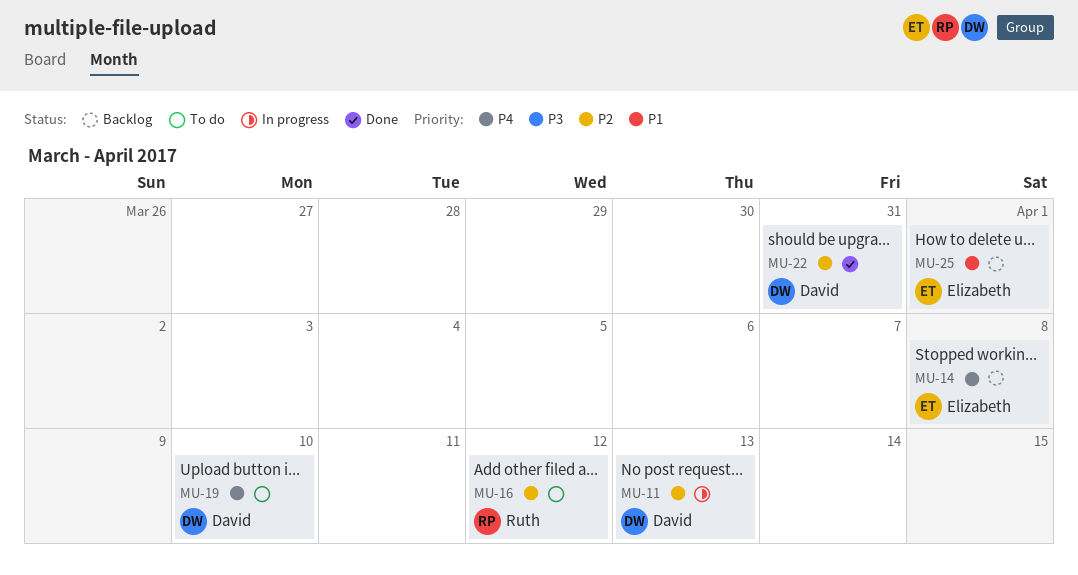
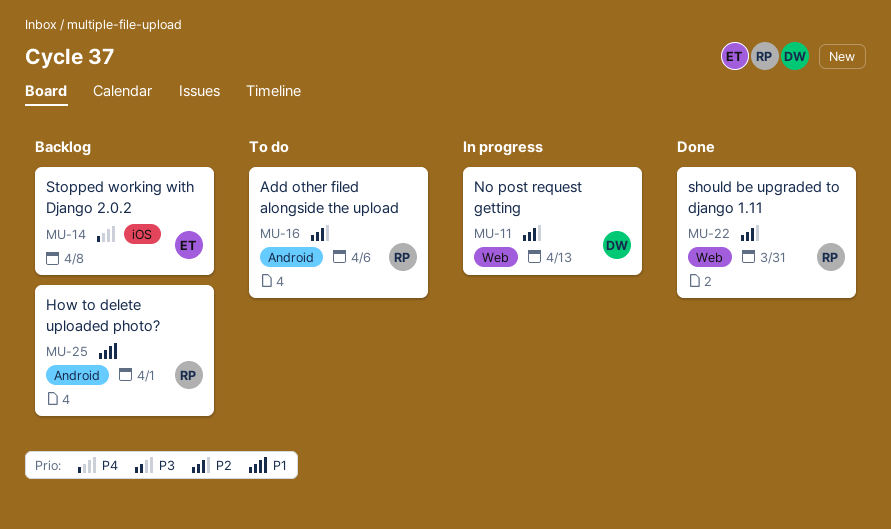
MU-16, due: Apr 12 -> Apr 6
MU-19: present -> none
MU-22, owner: David -> Ruth
MU-25, owner: Elizabeth -> Ruth

